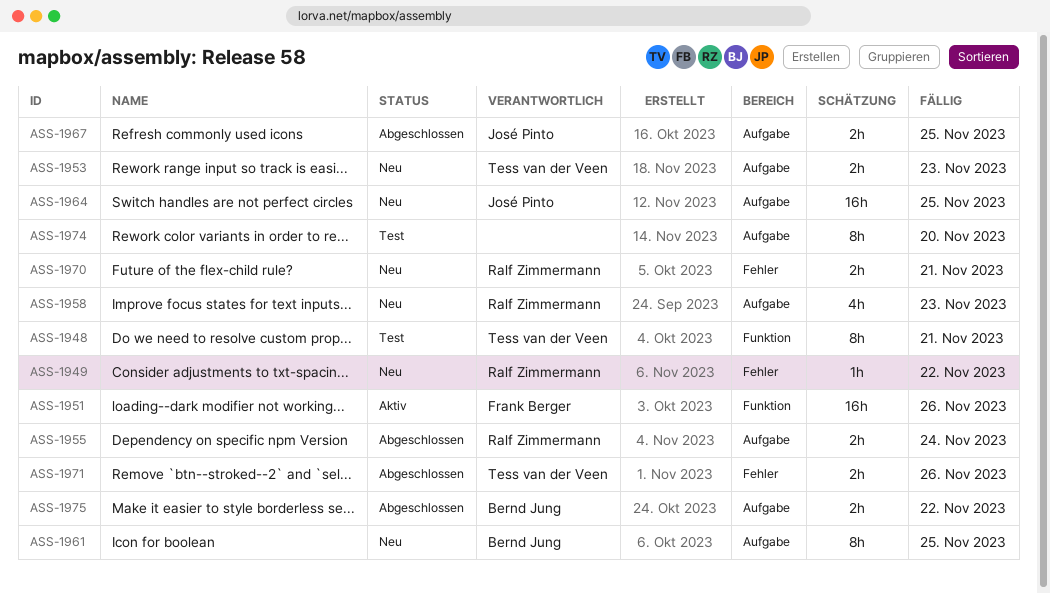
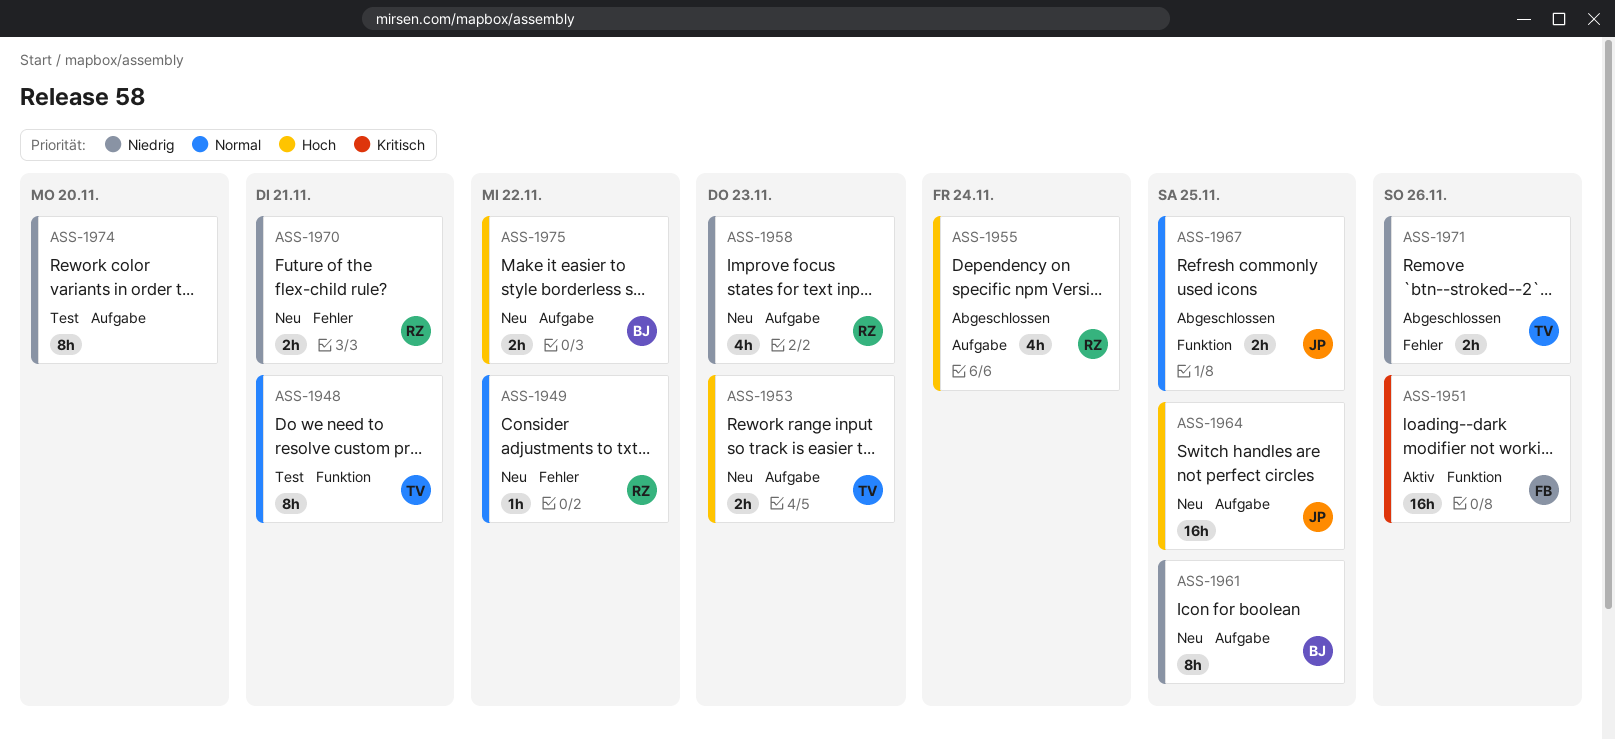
ASS-1955, estimate: 2h -> 4h
ASS-1967, label: Aufgabe -> Funktion
ASS-1975, status: Abgeschlossen -> Neu

